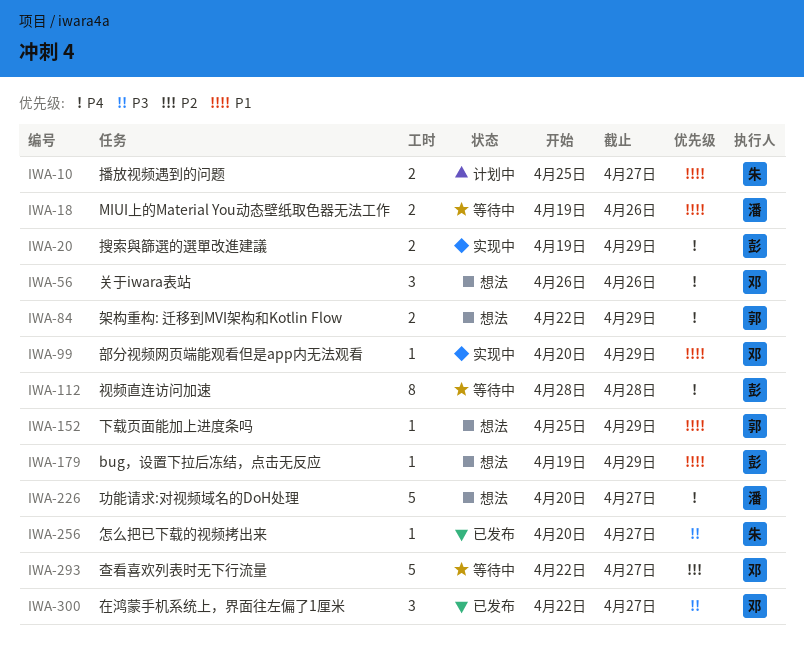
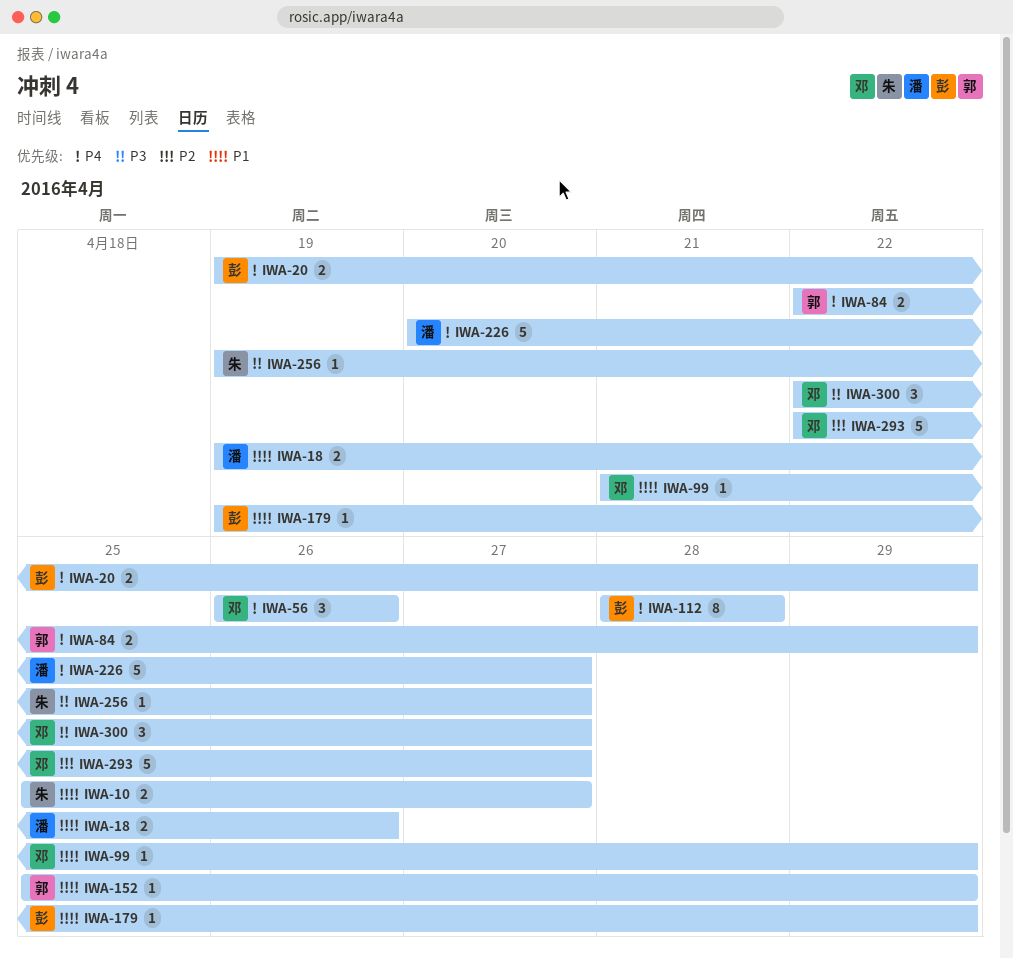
IWA-99, start: Apr 20 -> Apr 21
IWA-256, start: Apr 20 -> Apr 19

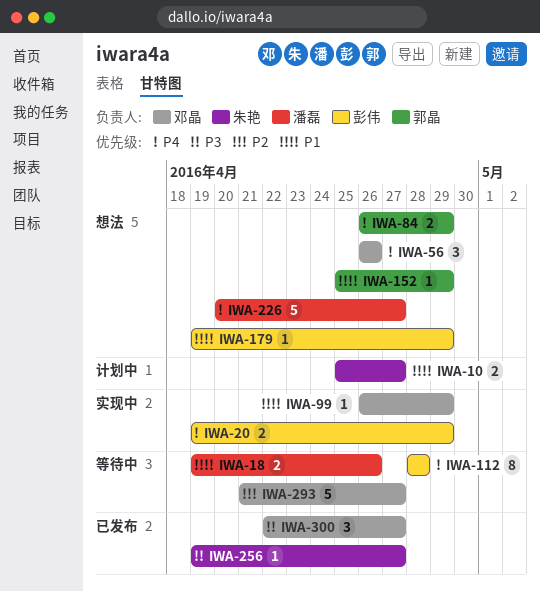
IWA-84, start: Apr 22 -> Apr 26
IWA-99, start: Apr 21 -> Apr 26
IWA-293, start: Apr 22 -> Apr 21

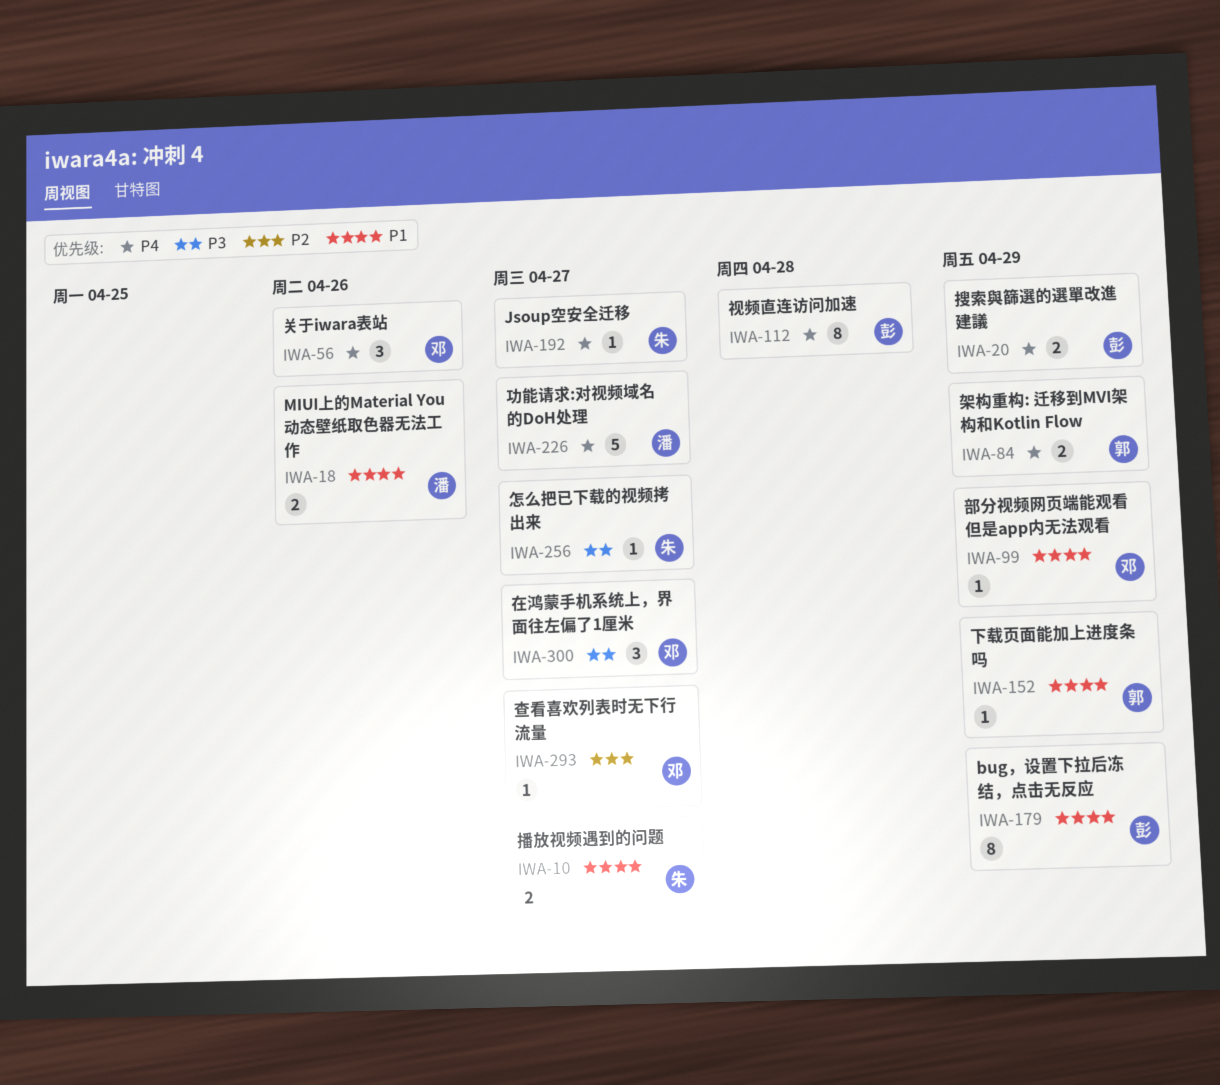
IWA-179, estimate: 1 -> 8
IWA-192: none -> present
IWA-293, estimate: 5 -> 1

